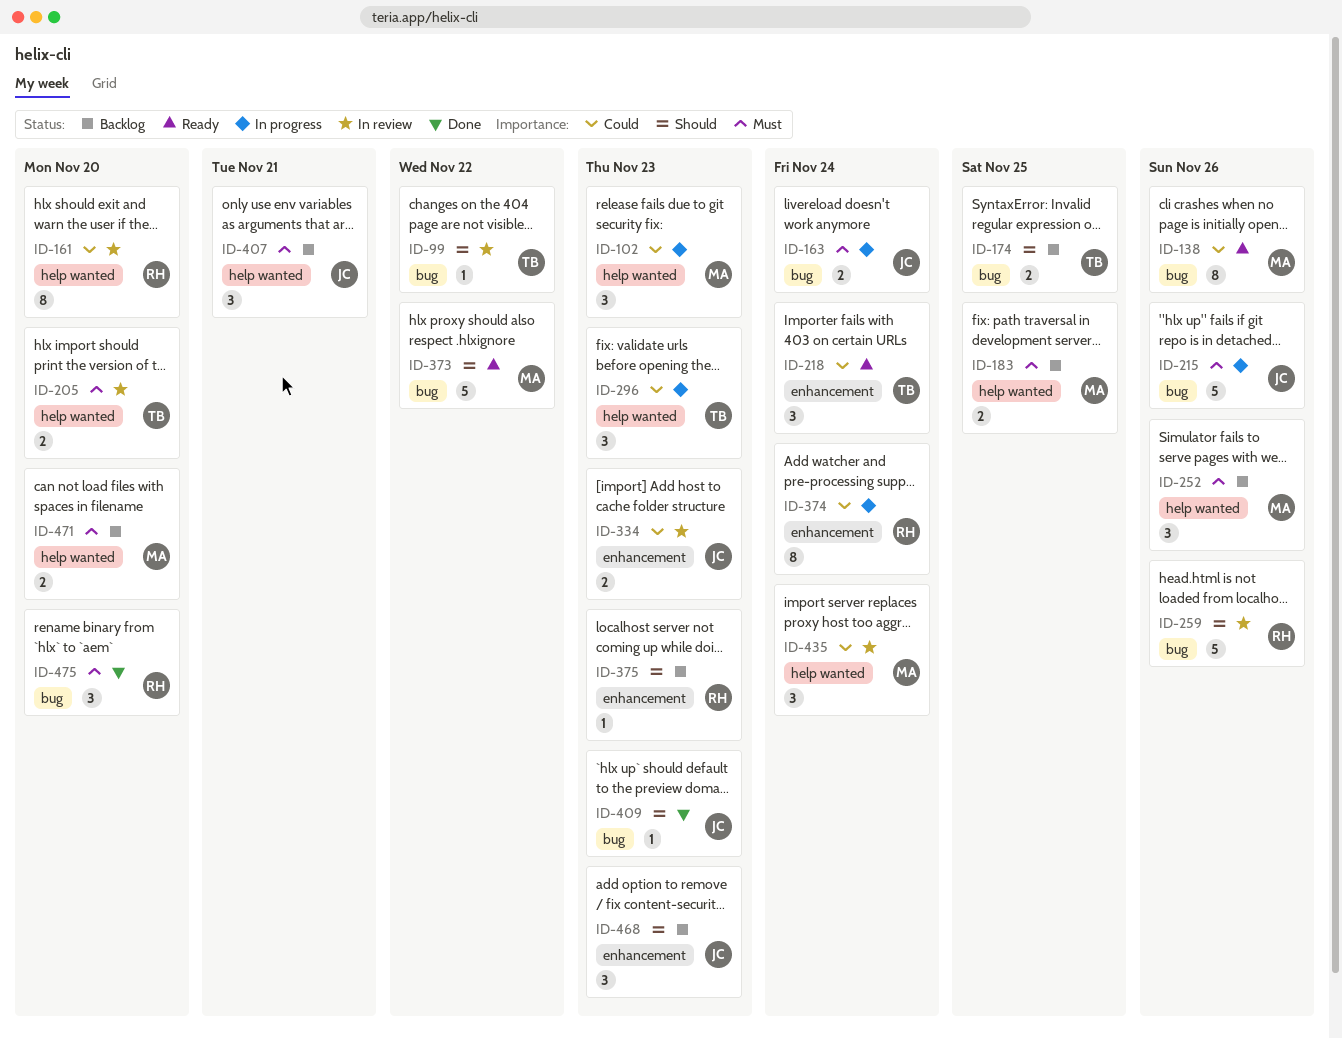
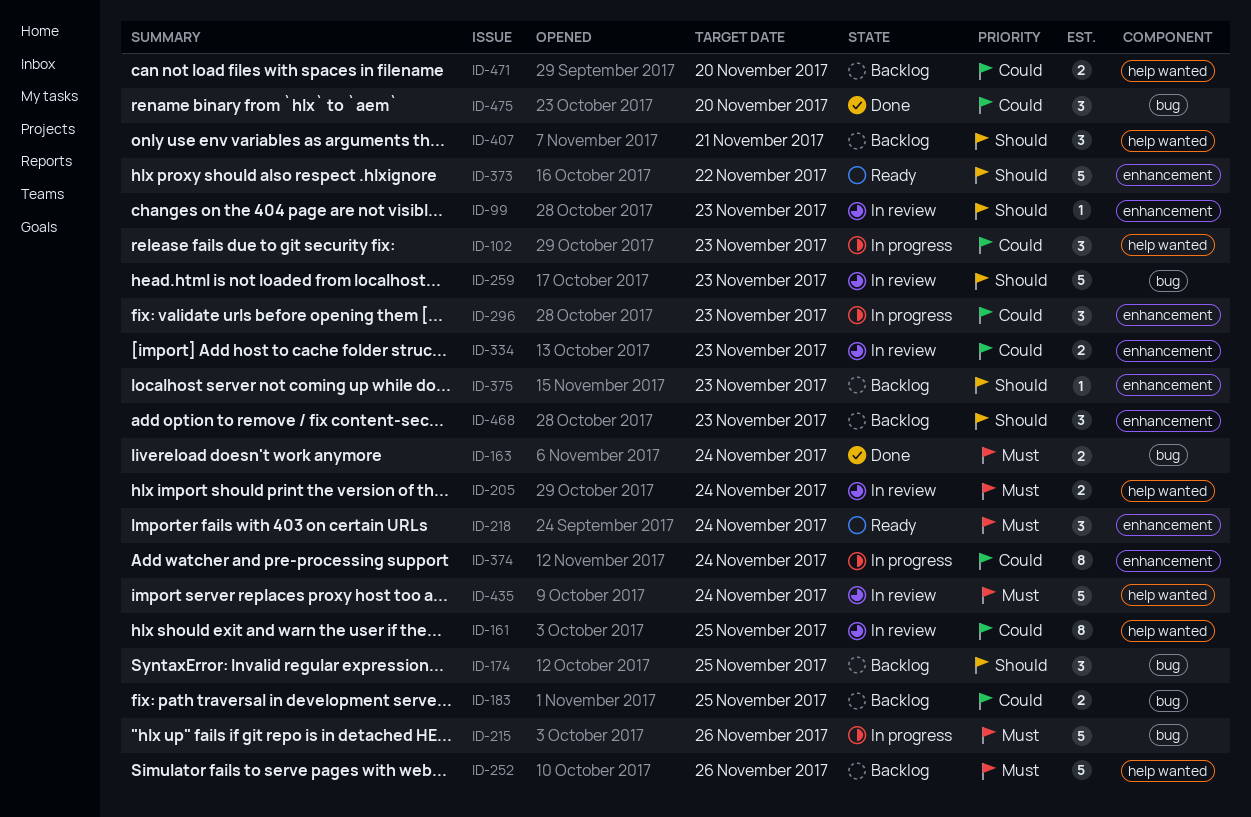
ID-99, label: bug -> enhancement
ID-99, due: Nov 22 -> Nov 23
ID-138: present -> none
ID-161, due: Nov 20 -> Nov 25
ID-163, status: In progress -> Done
ID-174, estimate: 2 -> 3
ID-183, priority: Must -> Could
ID-183, label: help wanted -> bug
ID-205, due: Nov 20 -> Nov 24
ID-218, priority: Could -> Must
ID-252, estimate: 3 -> 5
ID-259, due: Nov 26 -> Nov 23
ID-296, label: help wanted -> enhancement
ID-373, label: bug -> enhancement
ID-407, priority: Must -> Should
ID-409: present -> none
ID-435, priority: Could -> Must
ID-435, estimate: 3 -> 5
ID-471, priority: Must -> Could
ID-475, priority: Must -> Could

